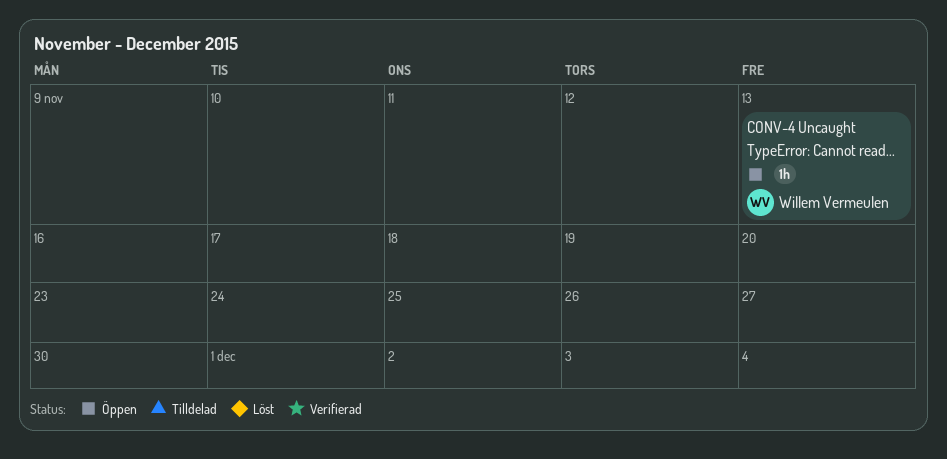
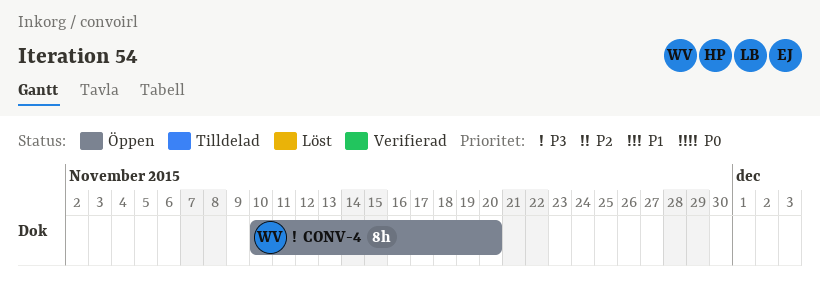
CONV-4, estimate: 1h -> 8h
CONV-4, due: Nov 13 -> Nov 20

